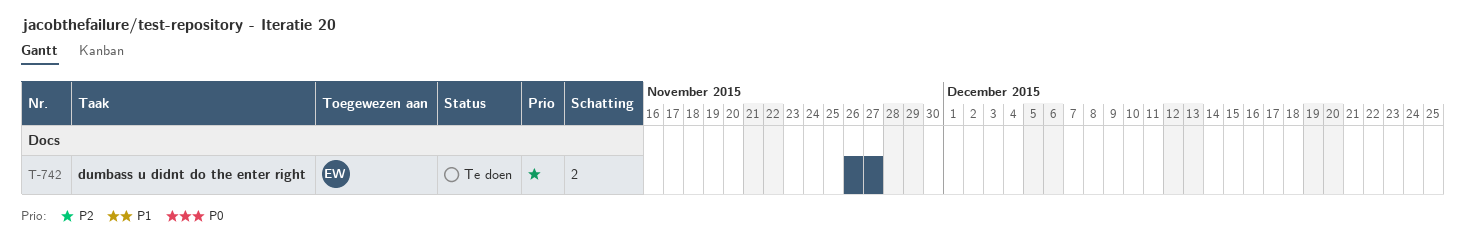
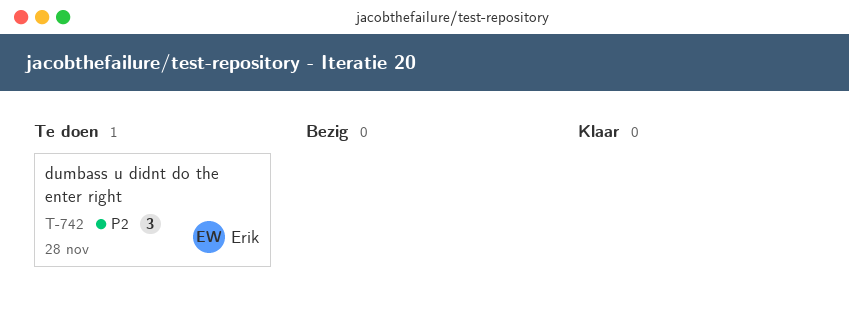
T-742, estimate: 2 -> 3
T-742, due: Nov 27 -> Nov 28

